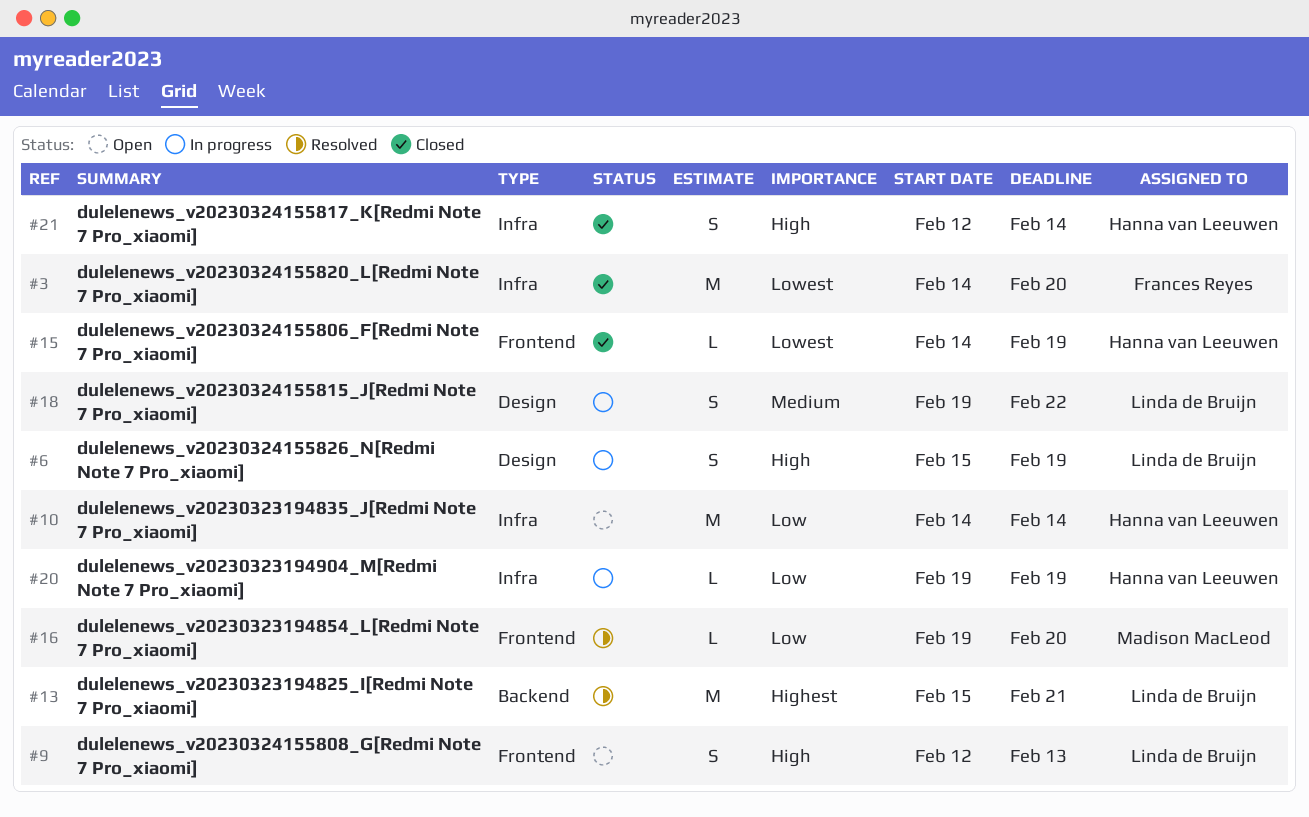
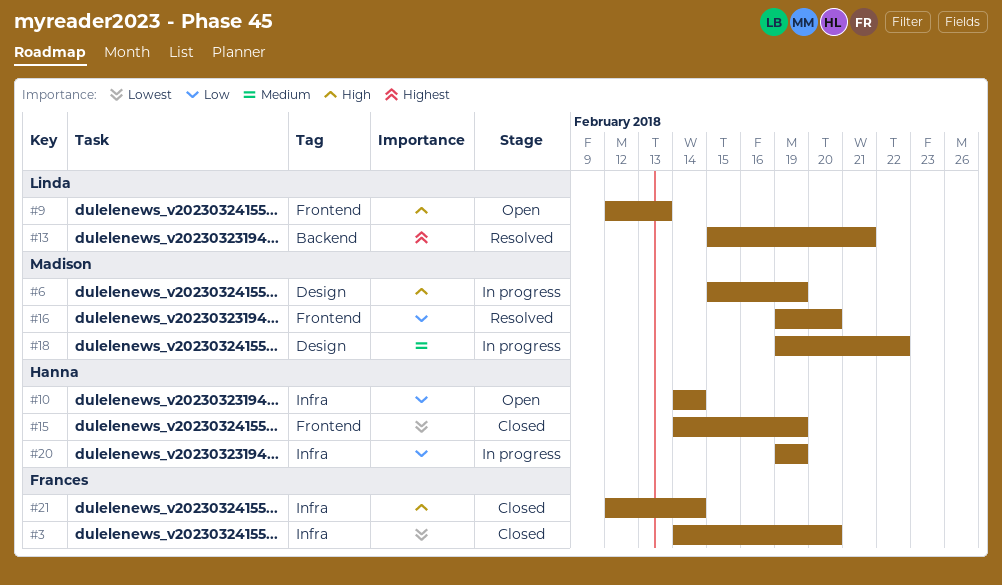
#6, owner: Linda de Bruijn -> Madison MacLeod
#18, owner: Linda de Bruijn -> Madison MacLeod
#21, owner: Hanna van Leeuwen -> Frances Reyes

